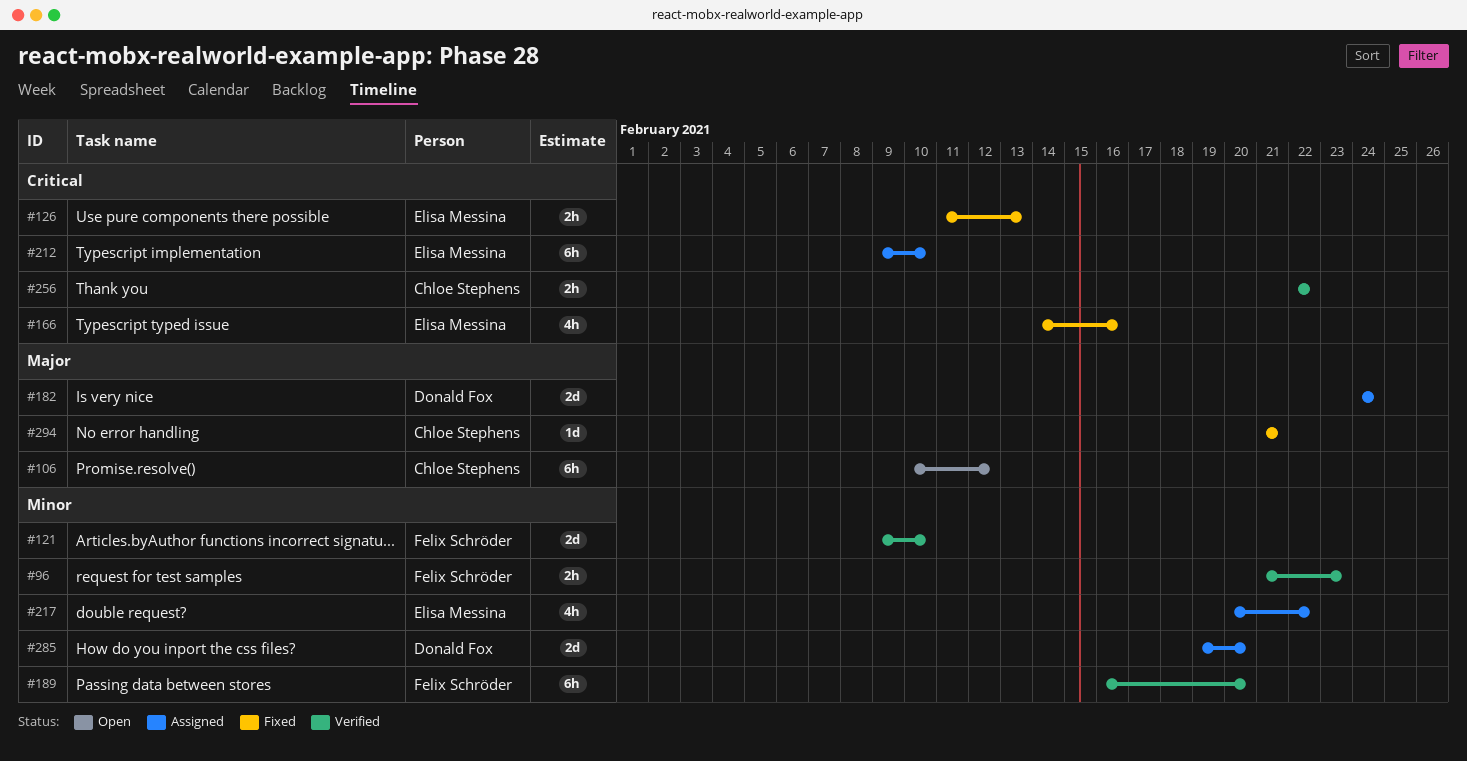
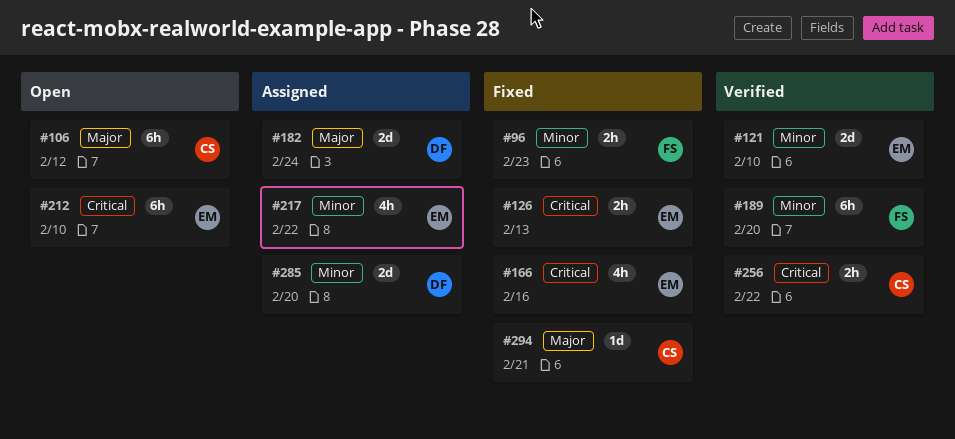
#96, status: Verified -> Fixed
#121, owner: Felix Schröder -> Elisa Messina
#212, status: Assigned -> Open

